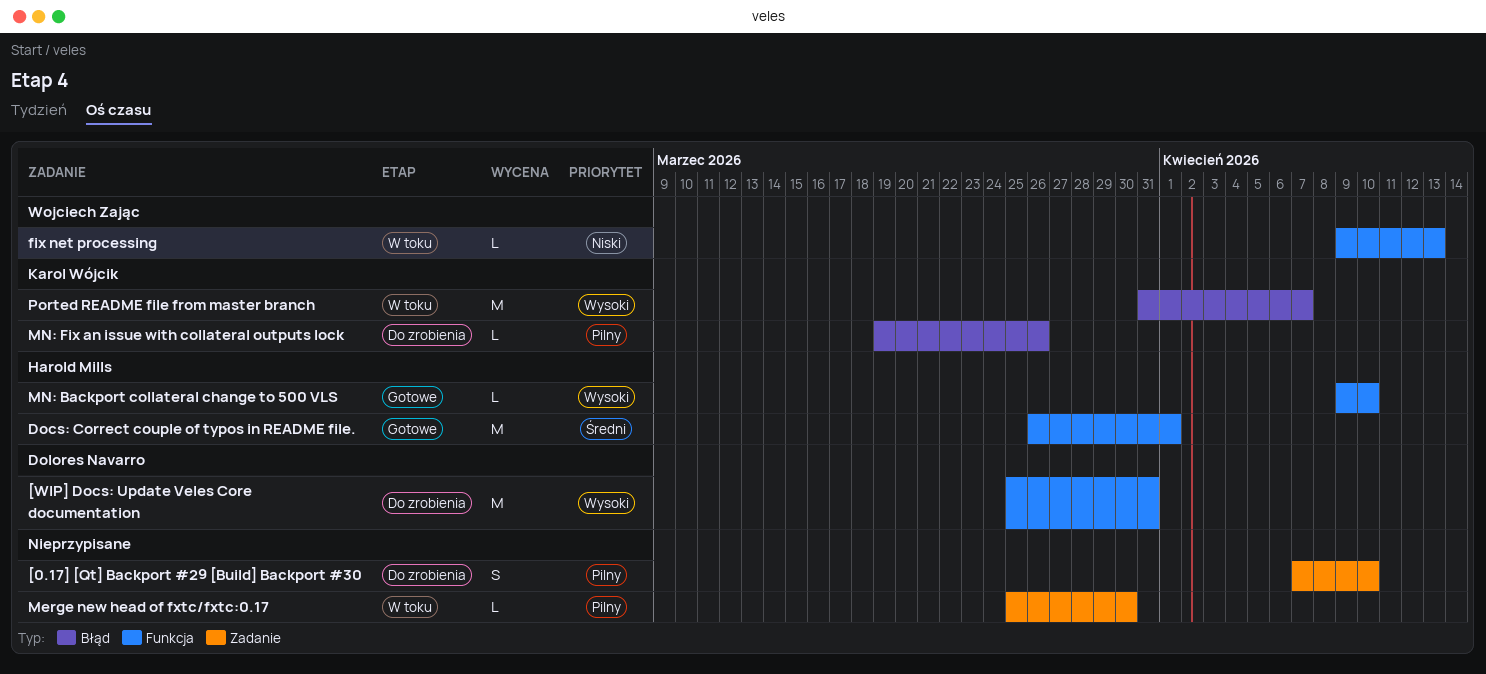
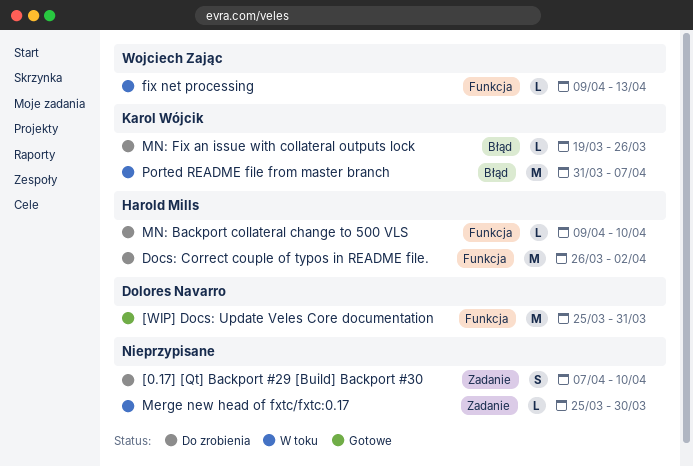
[WIP] Docs: Update Veles Core documentation, status: Do zrobienia -> Gotowe
Docs: Correct couple of typos in README file., status: Gotowe -> Do zrobienia
Docs: Correct couple of typos in README file., due: Apr 1 -> Apr 2
MN: Backport collateral change to 500 VLS, status: Gotowe -> Do zrobienia

